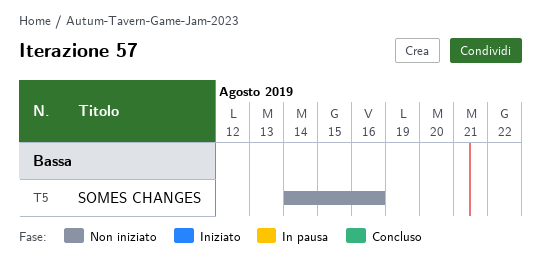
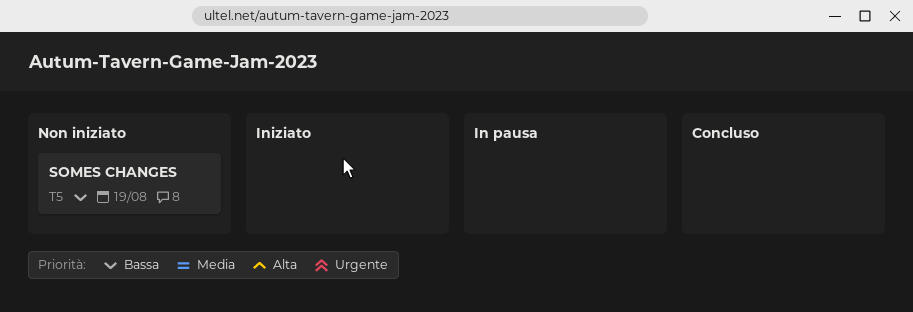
T5, due: Aug 16 -> Aug 19

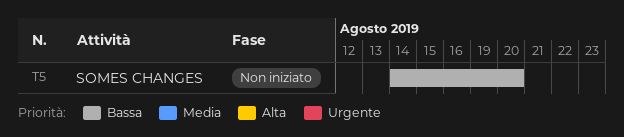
T5, due: Aug 19 -> Aug 20

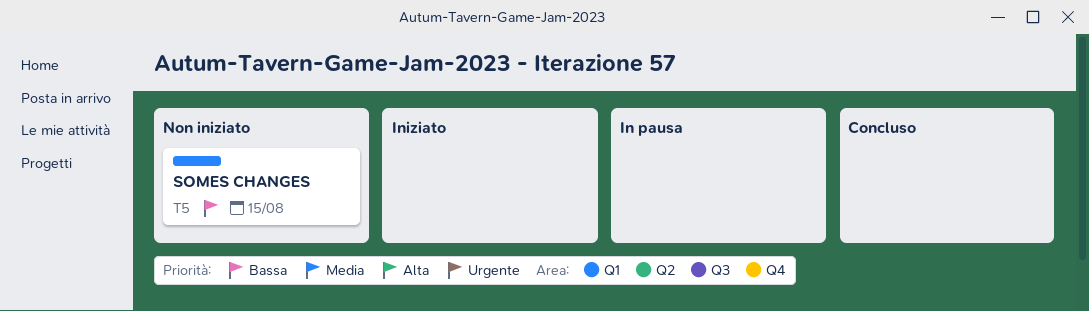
T5, due: Aug 20 -> Aug 15

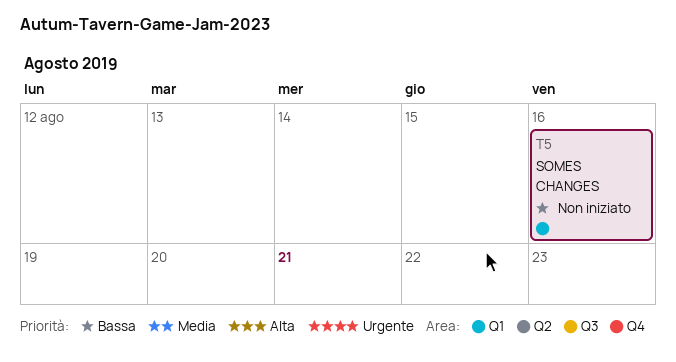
T5, due: Aug 15 -> Aug 16

